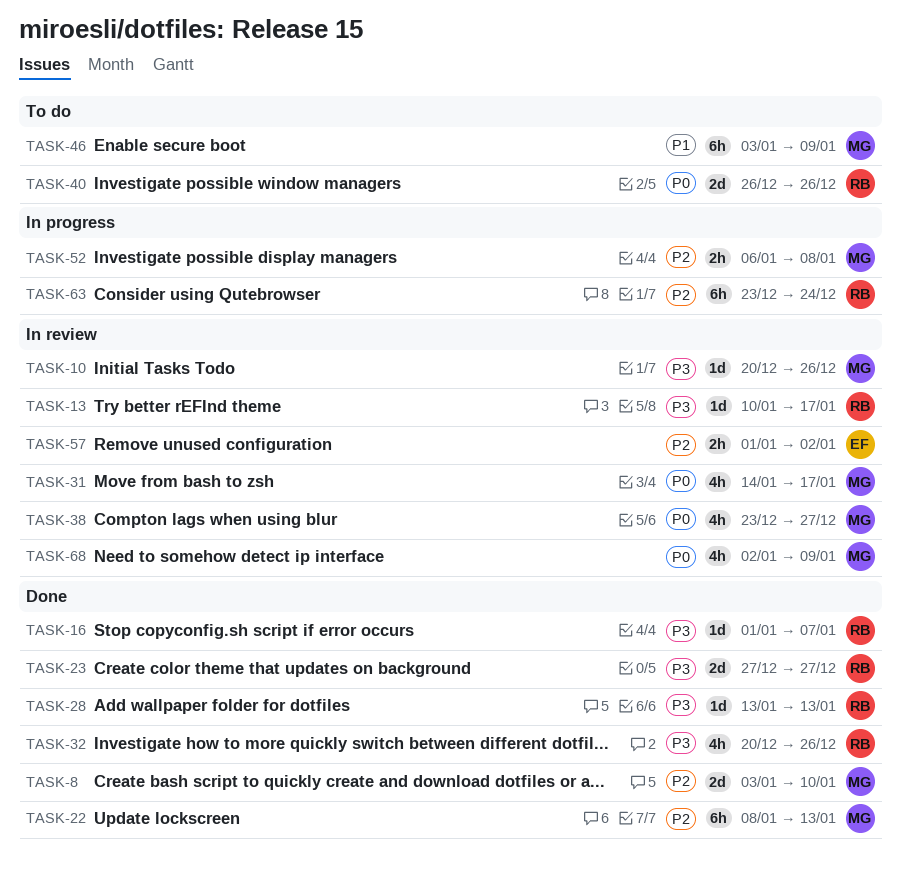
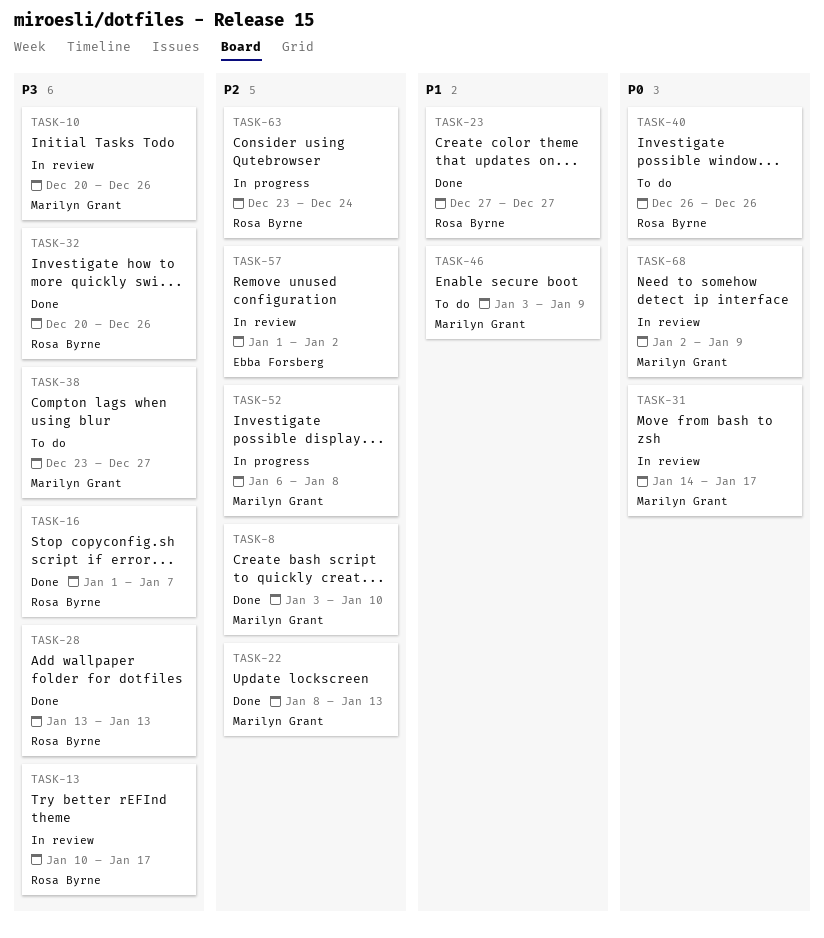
TASK-23, priority: P3 -> P1
TASK-38, status: In review -> To do
TASK-38, priority: P0 -> P3

